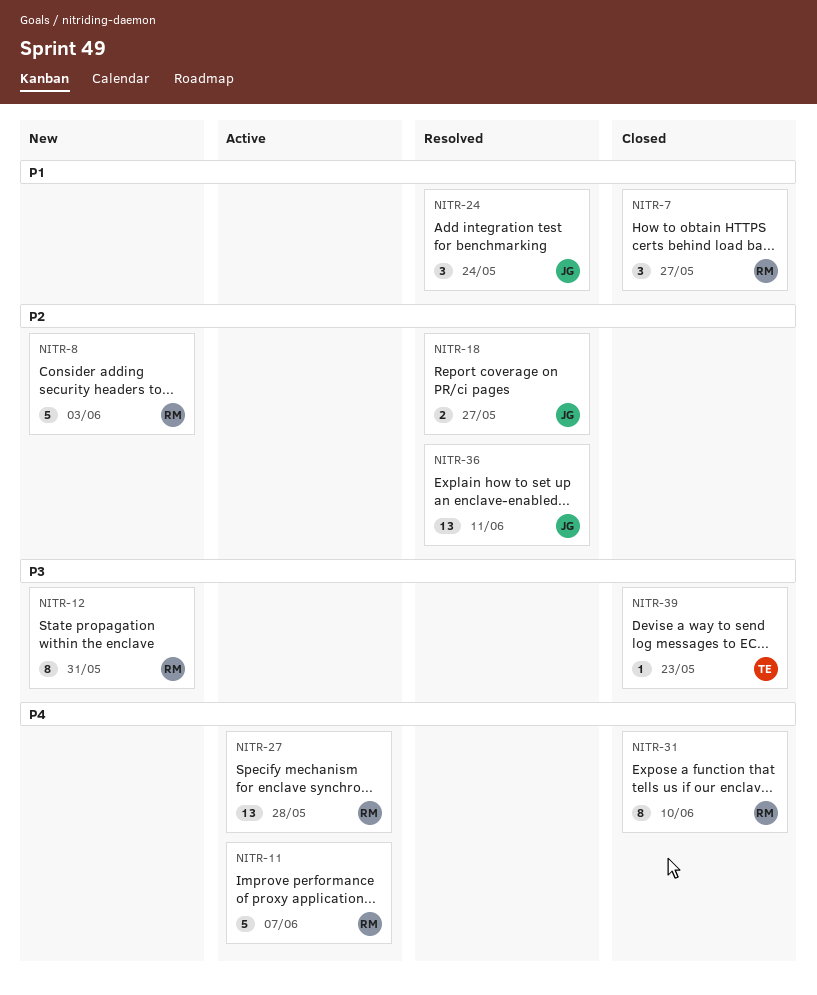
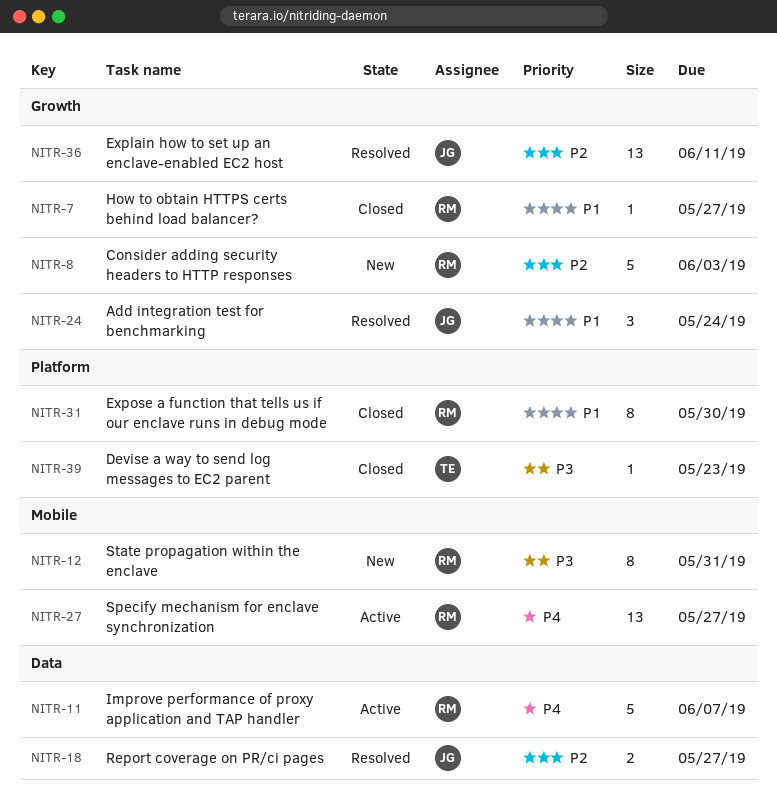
NITR-7, estimate: 3 -> 1
NITR-27, due: May 28 -> May 27
NITR-31, priority: P4 -> P1
NITR-31, due: Jun 10 -> May 30

